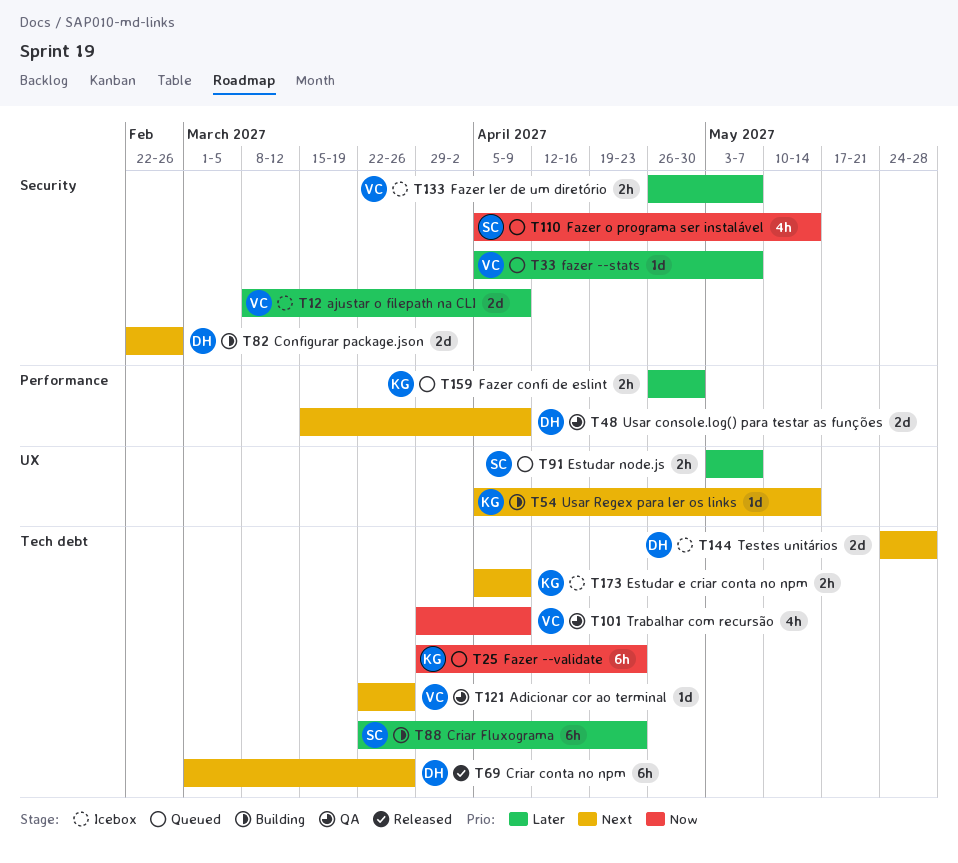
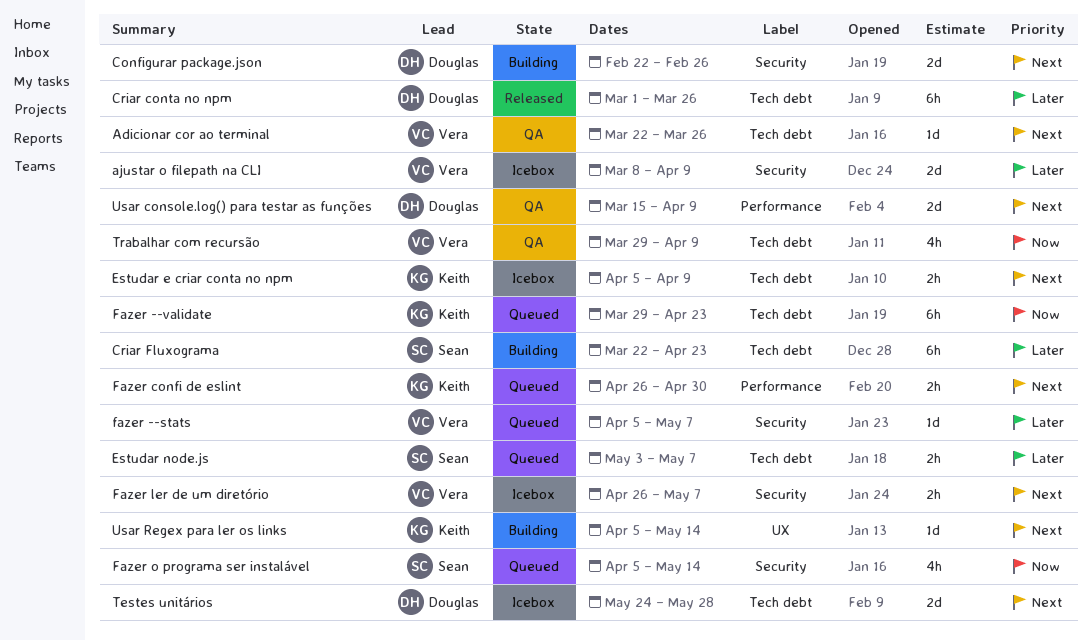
Criar conta no npm, priority: Next -> Later
Estudar node.js, label: UX -> Tech debt
Fazer confi de eslint, priority: Later -> Next
Fazer ler de um diretório, priority: Later -> Next

